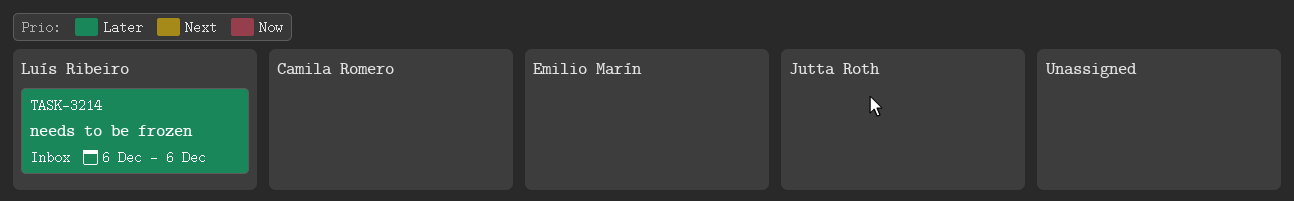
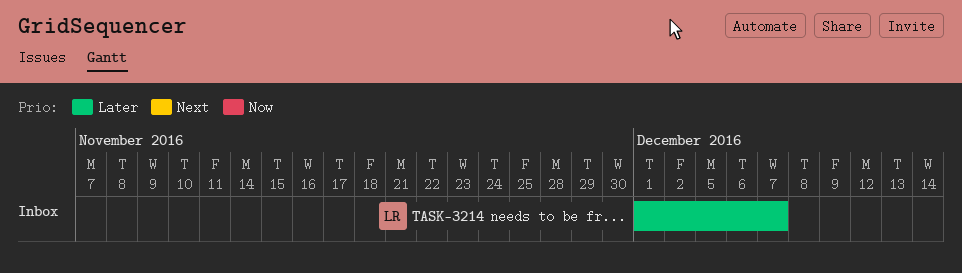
TASK-3214, start: Dec 6 -> Dec 1
TASK-3214, due: Dec 6 -> Dec 7

